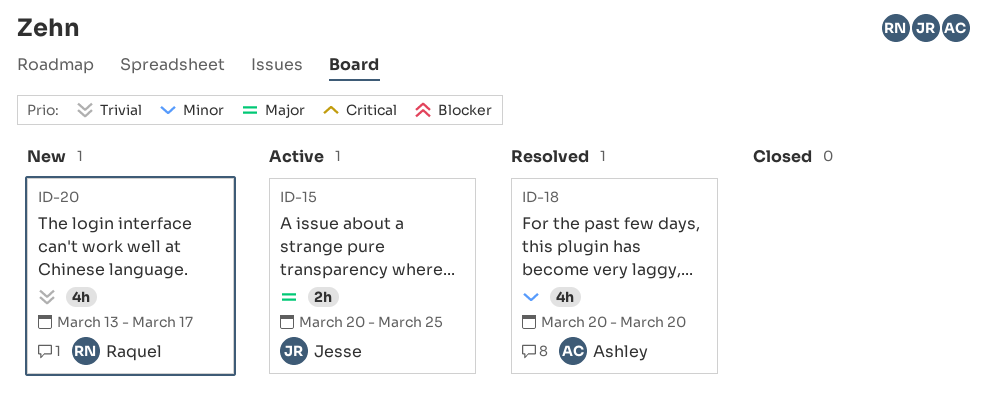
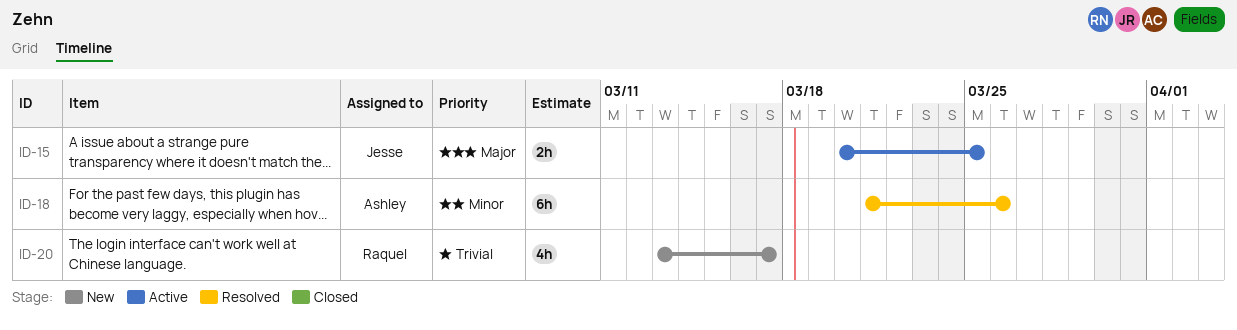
ID-18, estimate: 4h -> 6h
ID-18, start: Mar 20 -> Mar 21
ID-18, due: Mar 20 -> Mar 26

